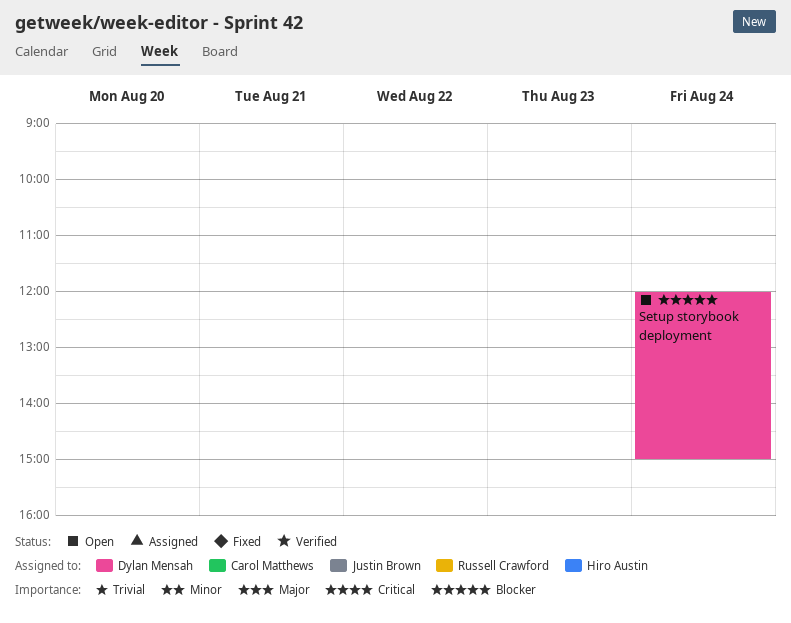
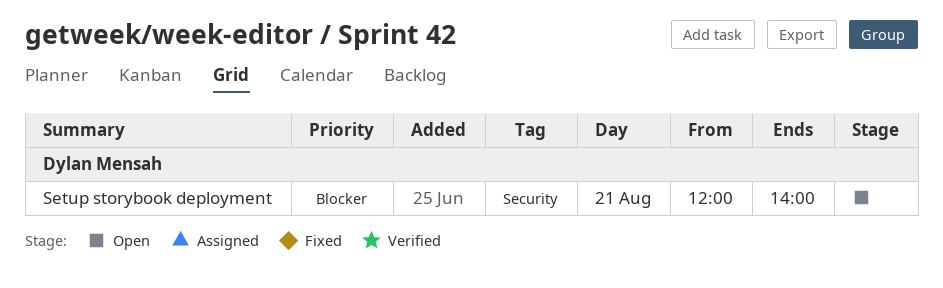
Setup storybook deployment, day: Aug 24 -> Aug 21
Setup storybook deployment, ends: 15:00 -> 14:00

